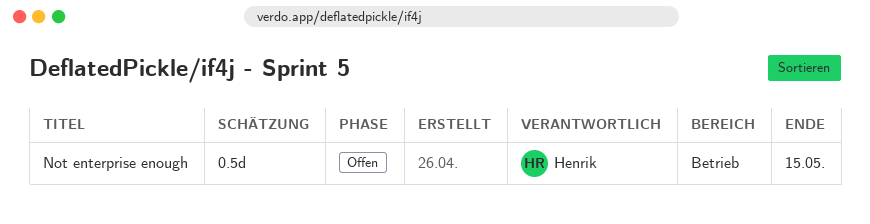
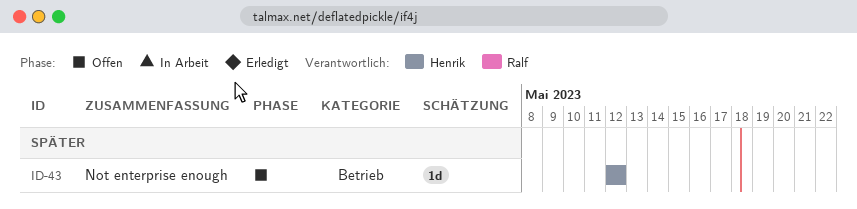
Not enterprise enough, estimate: 0.5d -> 1d
Not enterprise enough, due: May 15 -> May 12

